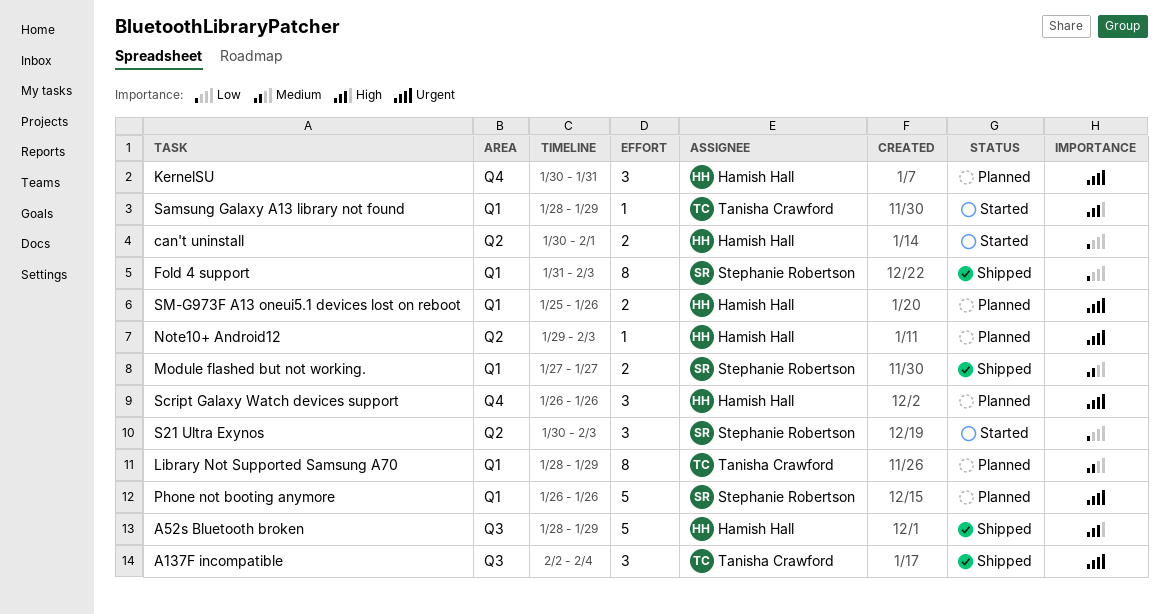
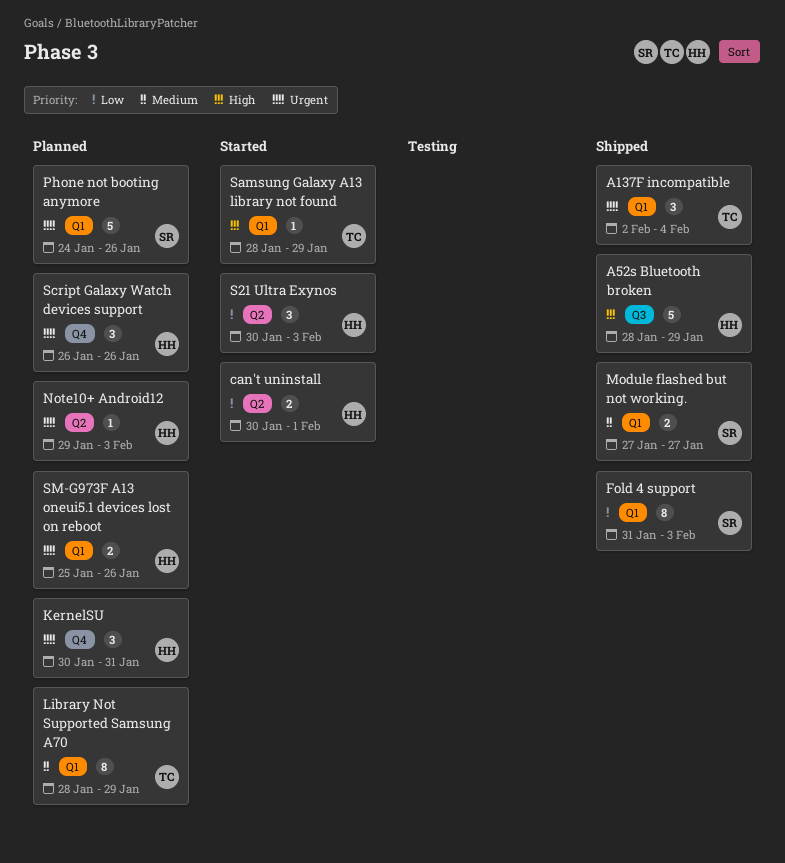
A137F incompatible, label: Q3 -> Q1
Phone not booting anymore, start: Jan 26 -> Jan 24
S21 Ultra Exynos, owner: Stephanie Robertson -> Hamish Hall

